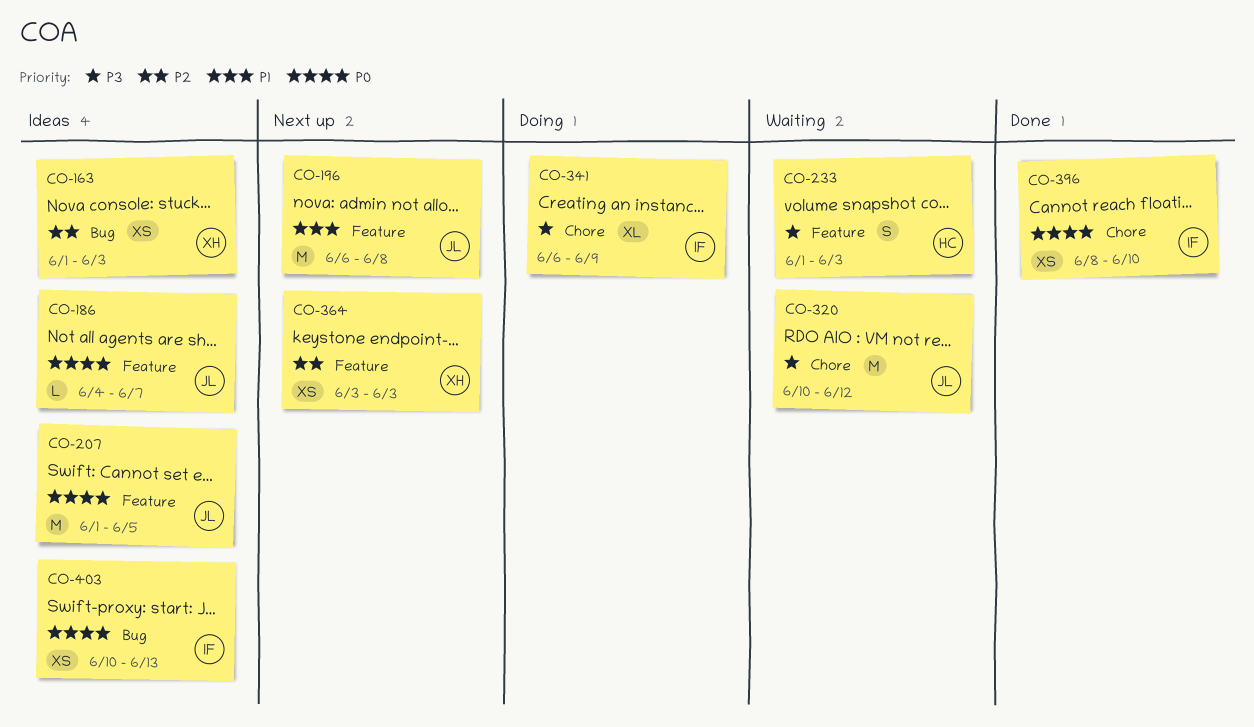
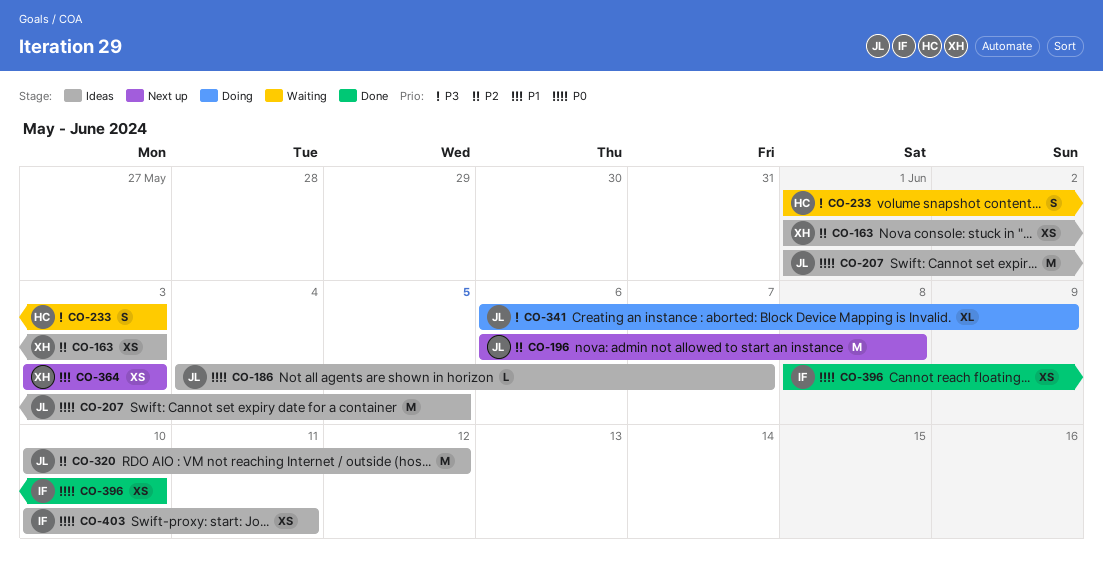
CO-196, priority: P1 -> P2
CO-320, status: Waiting -> Ideas
CO-320, priority: P3 -> P2
CO-341, owner: IF -> JL
CO-364, priority: P2 -> P1
CO-403, due: Jun 13 -> Jun 11

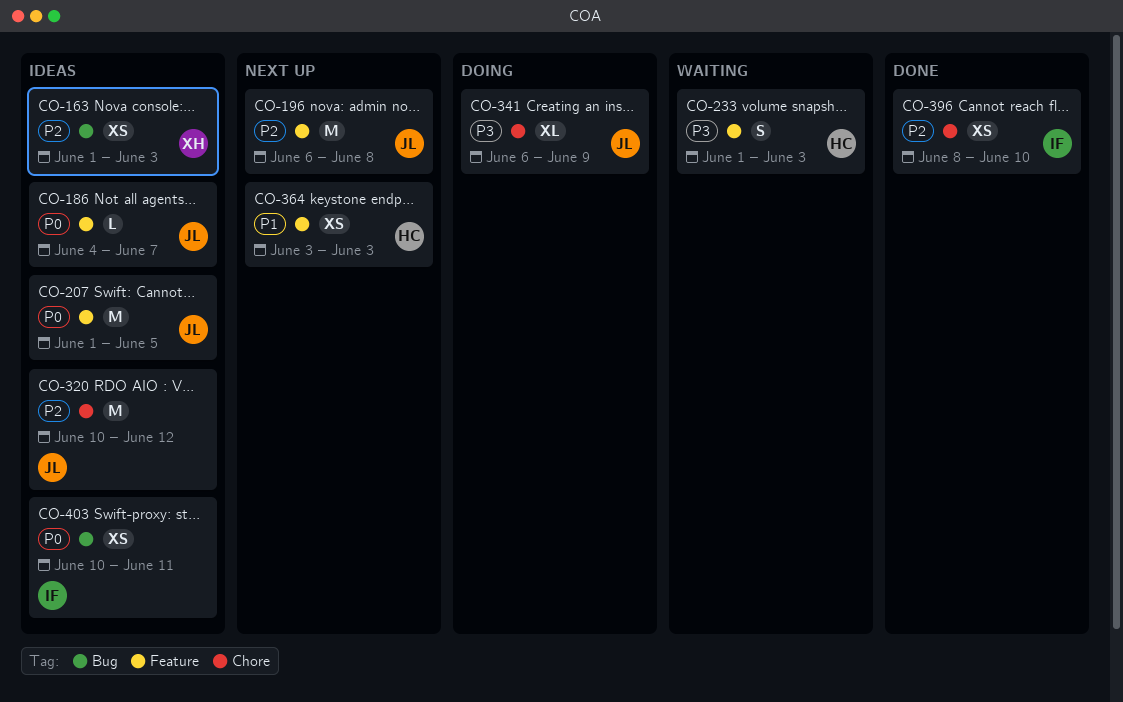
CO-364, owner: XH -> HC
CO-396, priority: P0 -> P2

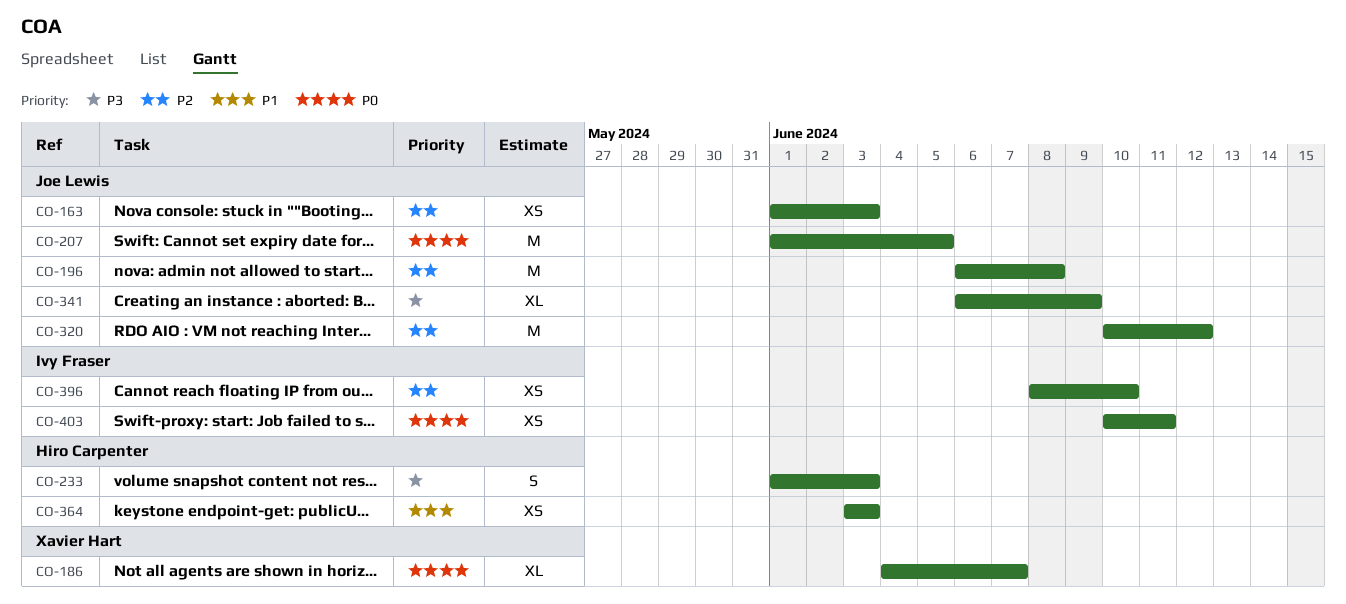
CO-163, owner: Xavier Hart -> Joe Lewis
CO-186, owner: Joe Lewis -> Xavier Hart
CO-186, estimate: L -> XL

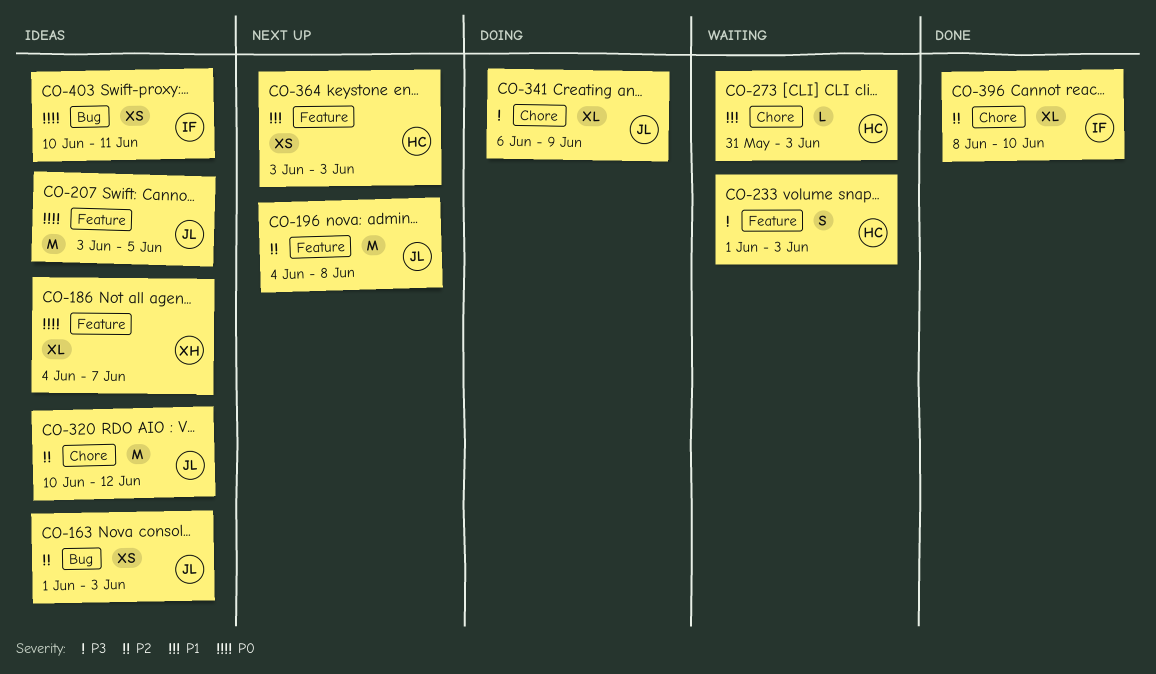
CO-196, start: Jun 6 -> Jun 4
CO-207, start: Jun 1 -> Jun 3
CO-273: none -> present
CO-396, estimate: XS -> XL

